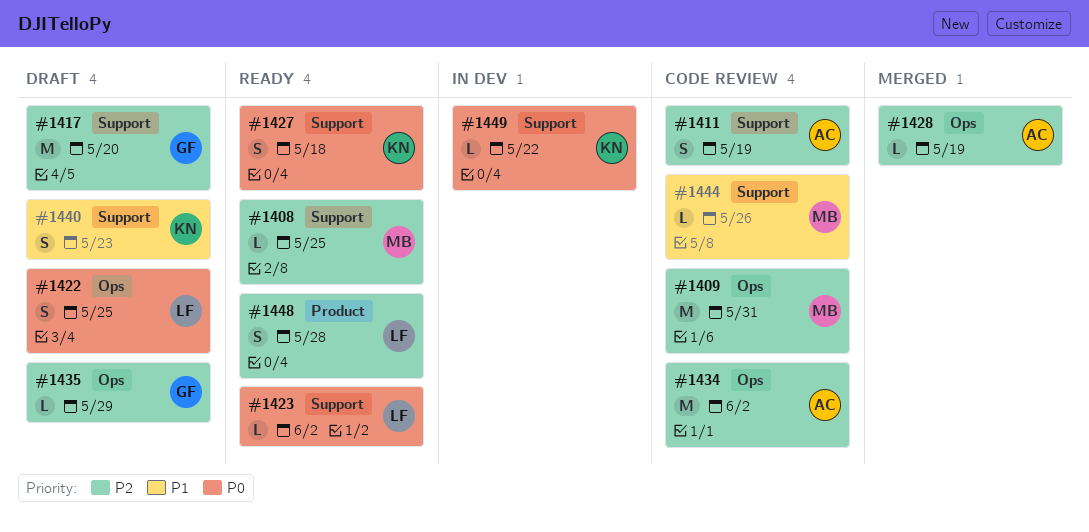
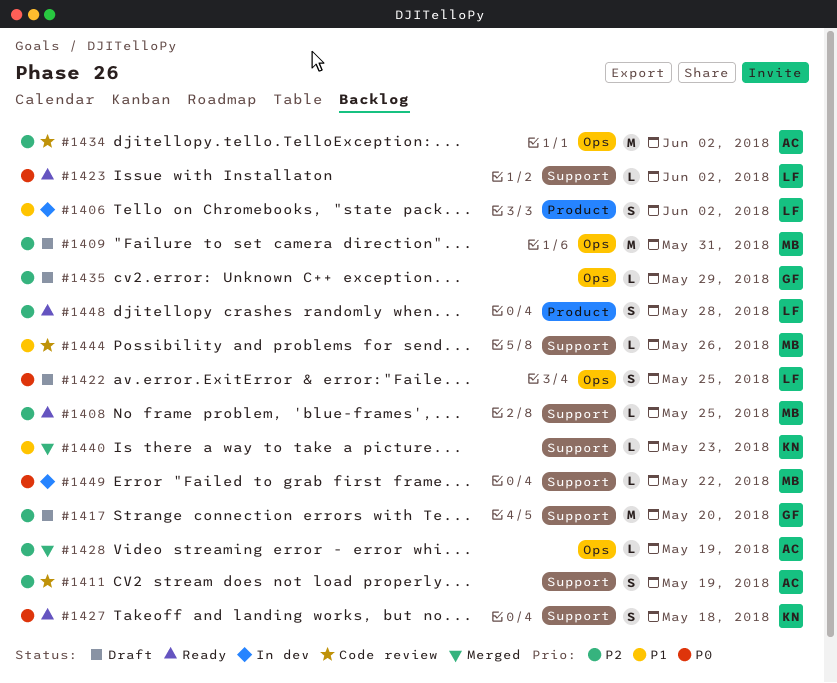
#1406: none -> present
#1409, status: Code review -> Draft
#1440, status: Draft -> Merged
#1440, estimate: S -> L
#1449, owner: KN -> MB

